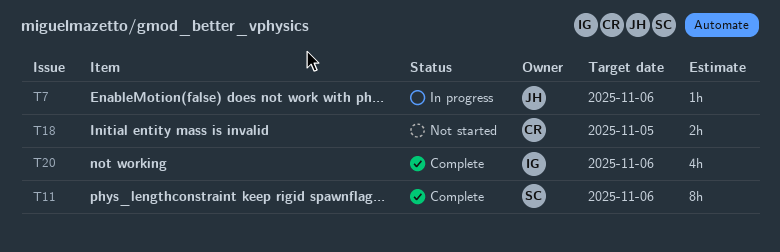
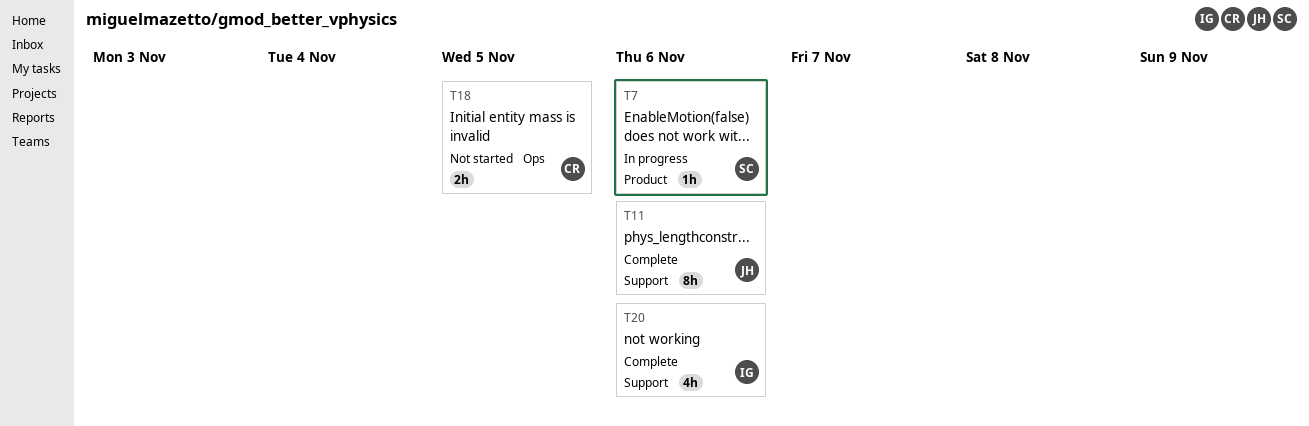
T7, owner: JH -> SC
T11, owner: SC -> JH

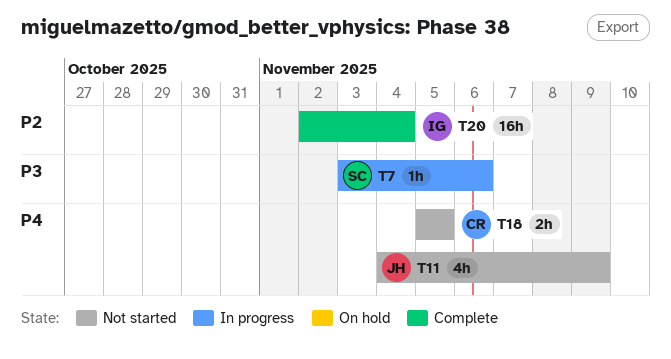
T11, status: Complete -> Not started
T11, estimate: 8h -> 4h
T11, due: Nov 6 -> Nov 9
T20, estimate: 4h -> 16h
T20, due: Nov 6 -> Nov 4

